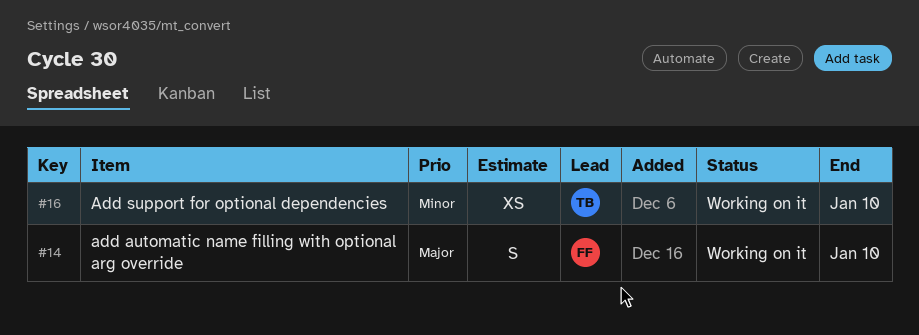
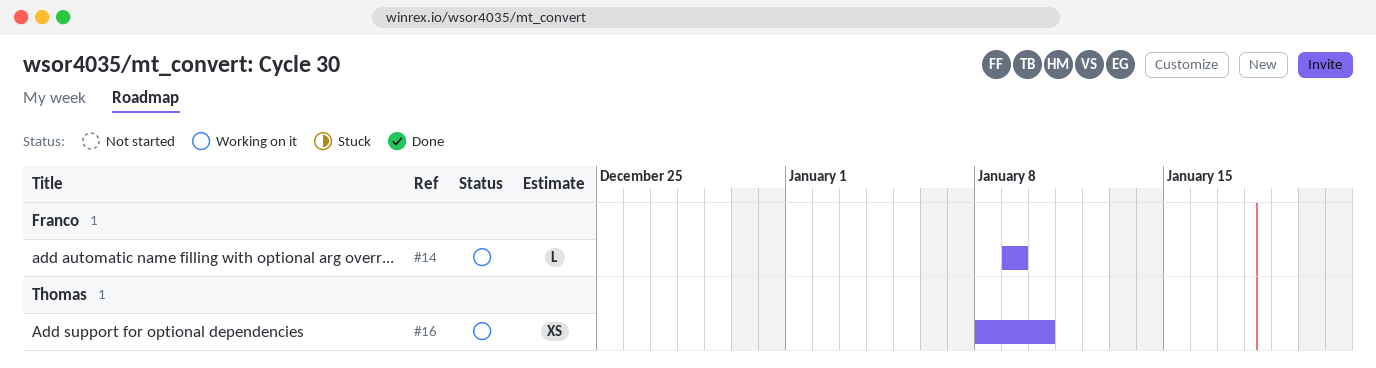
#14, estimate: S -> L
#14, due: Jan 10 -> Jan 9

